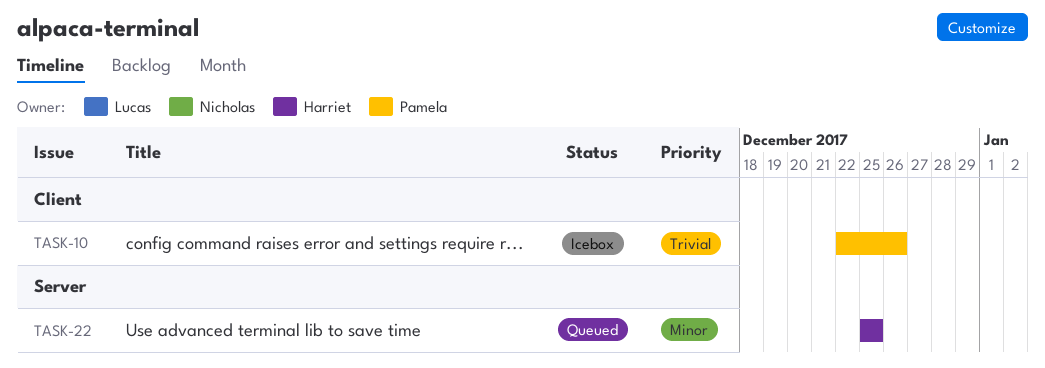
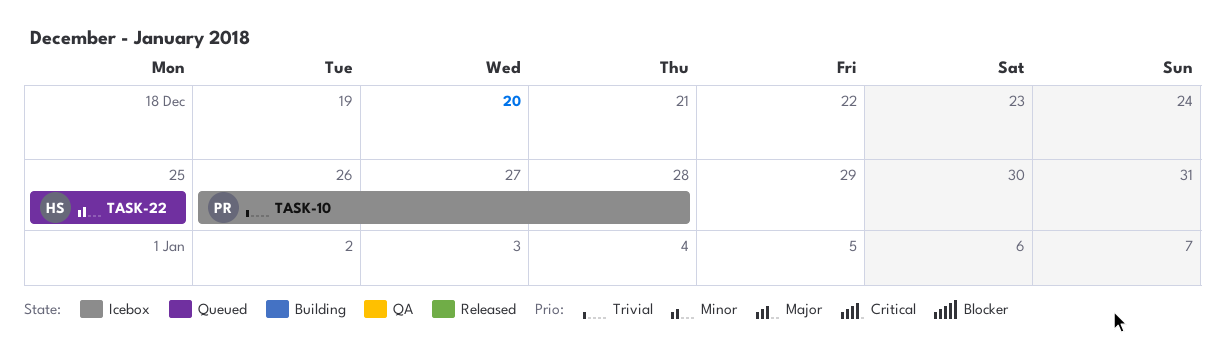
TASK-10, start: Dec 22 -> Dec 26
TASK-10, due: Dec 26 -> Dec 28

